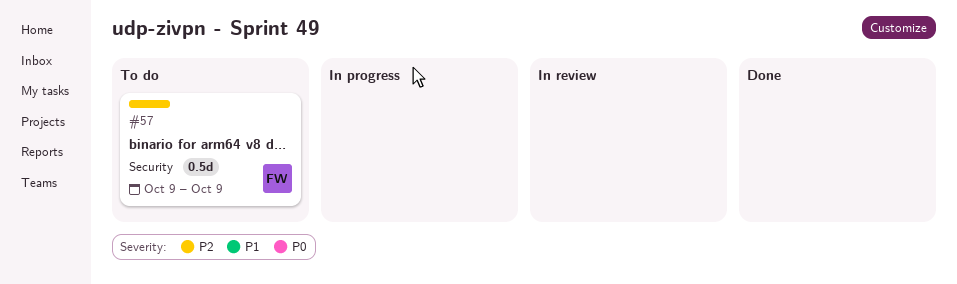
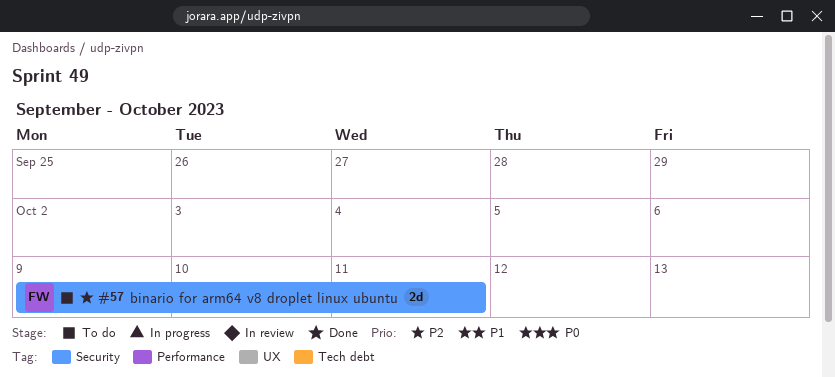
#57, estimate: 0.5d -> 2d
#57, due: Oct 9 -> Oct 11

